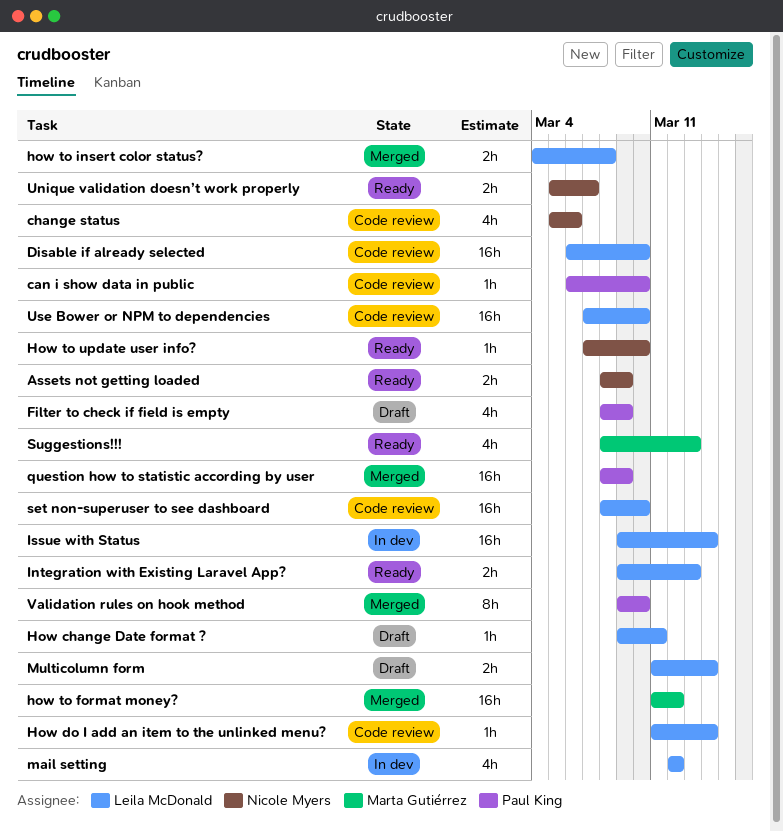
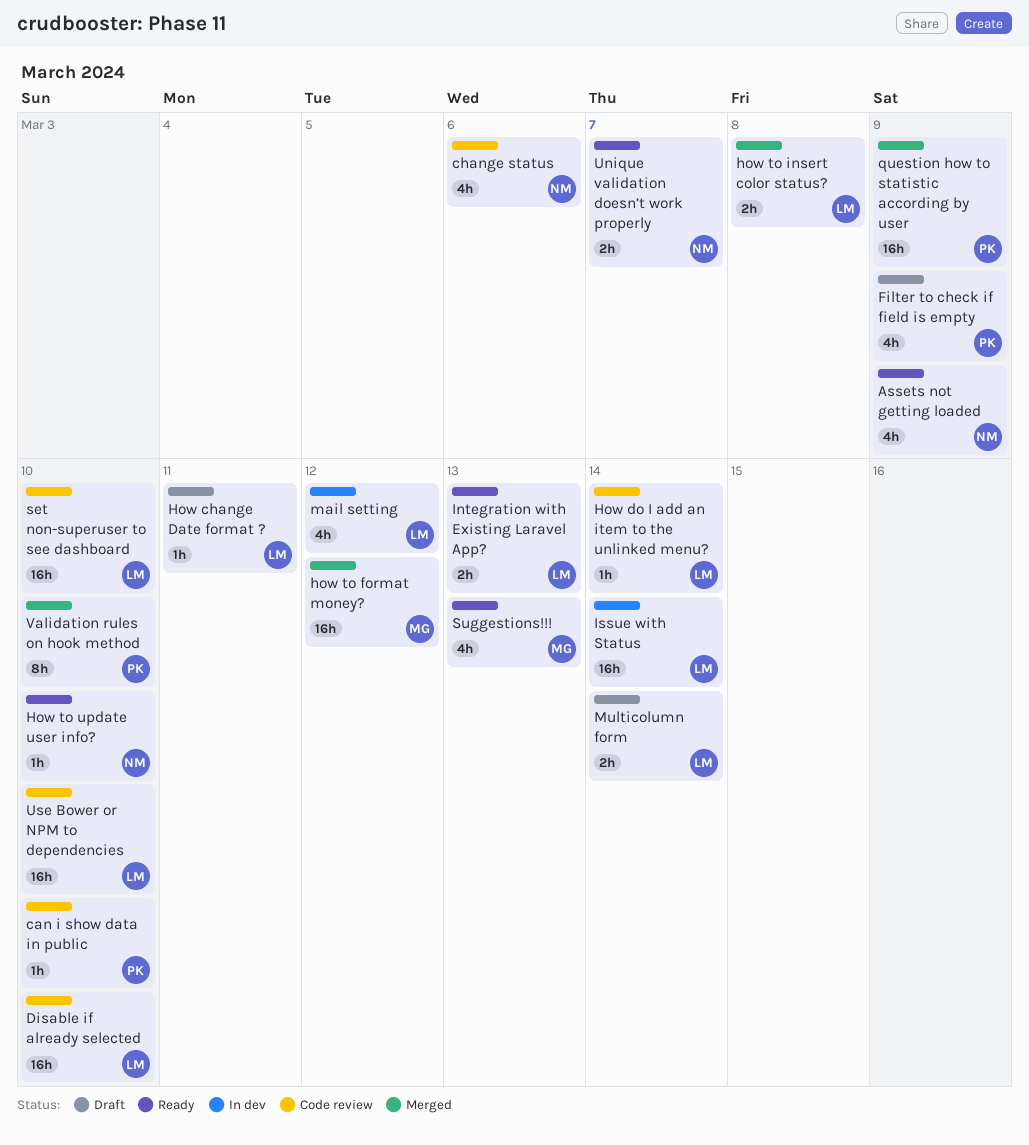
Assets not getting loaded, estimate: 2h -> 4h

